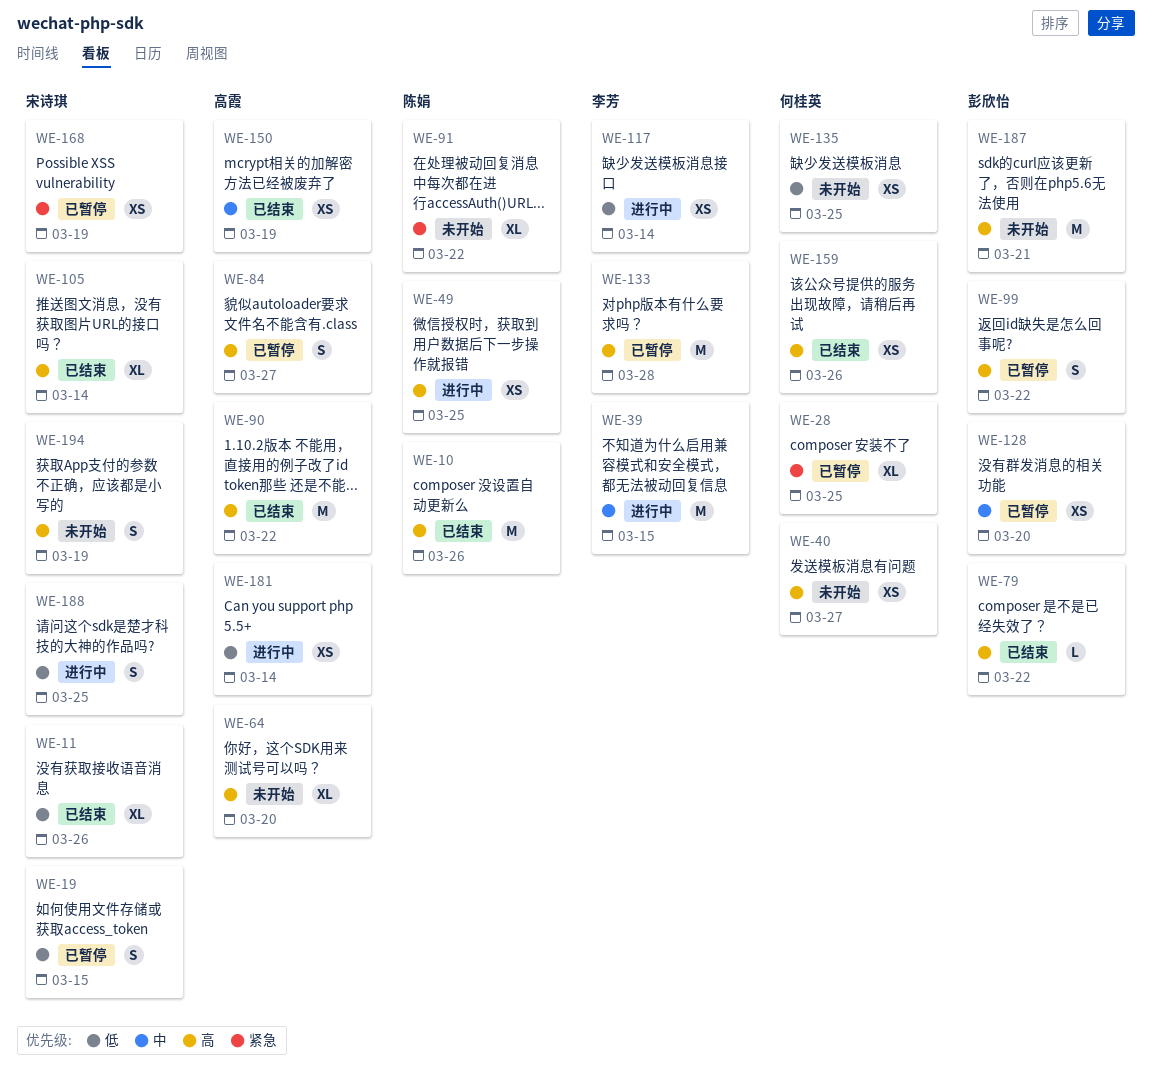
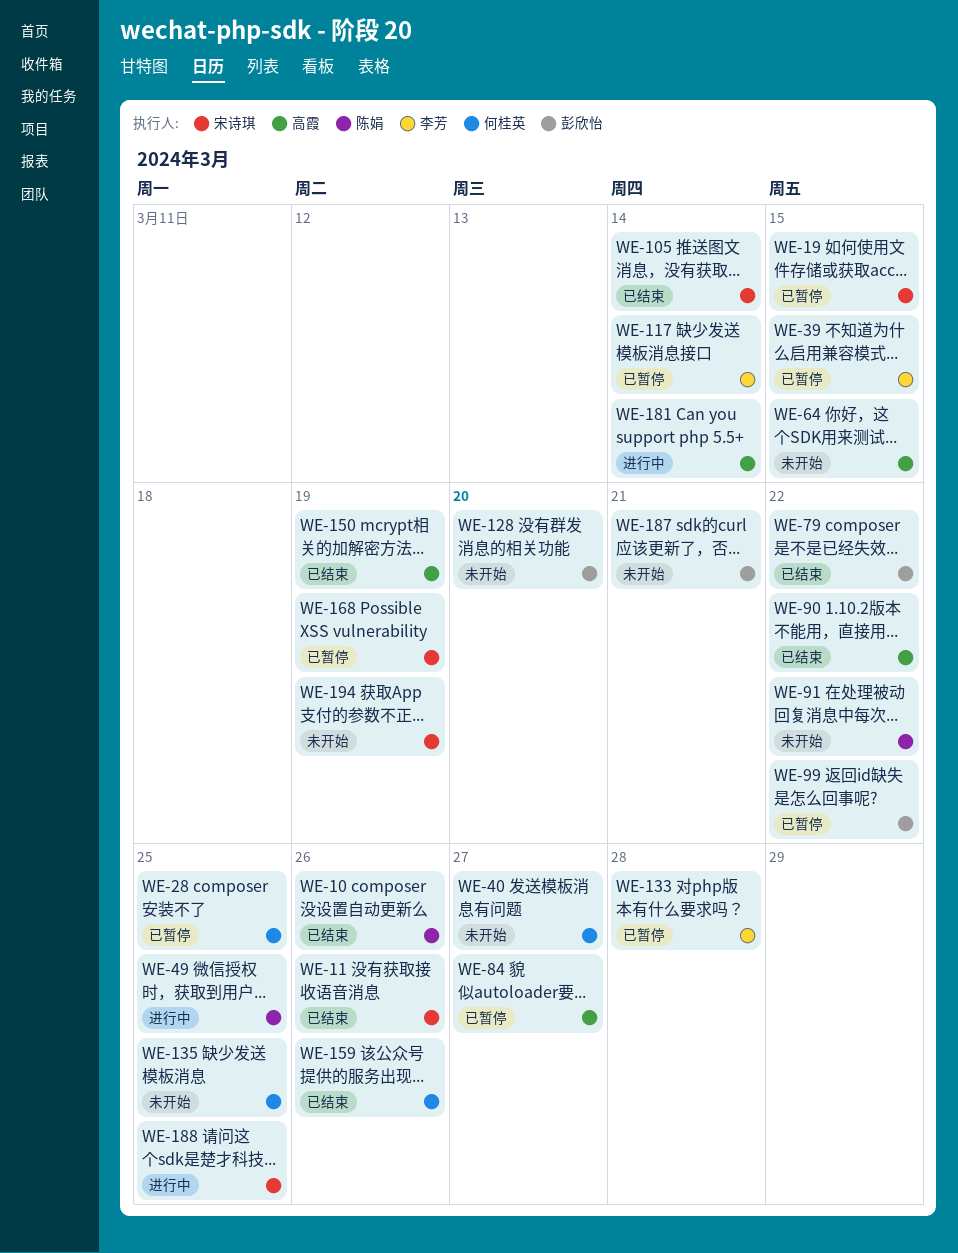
WE-39, status: 进行中 -> 已暂停
WE-64, due: Mar 20 -> Mar 15
WE-117, status: 进行中 -> 已暂停
WE-128, status: 已暂停 -> 未开始

